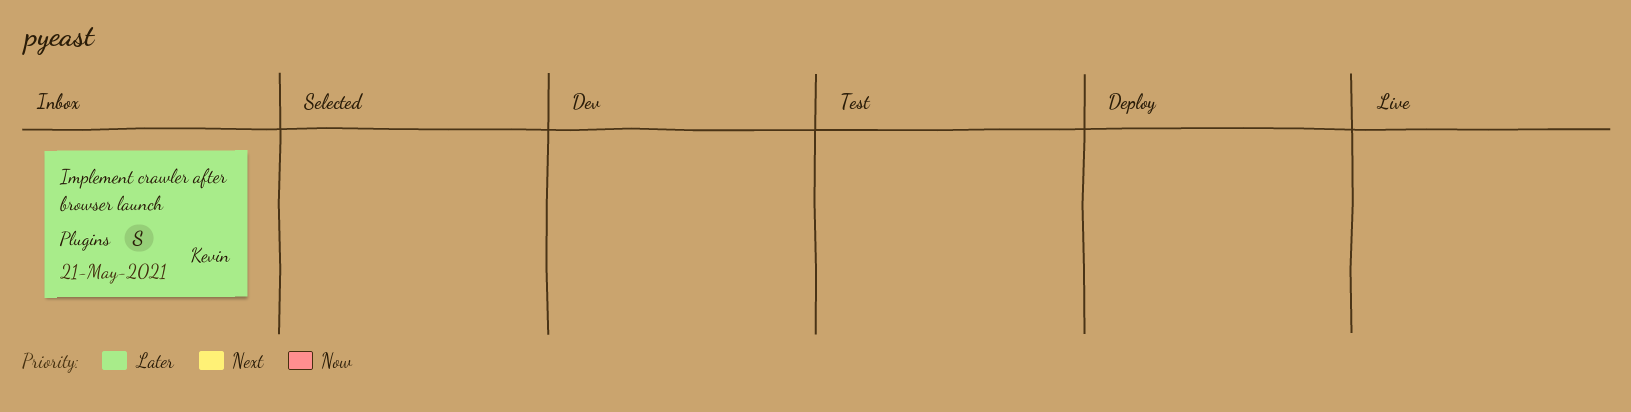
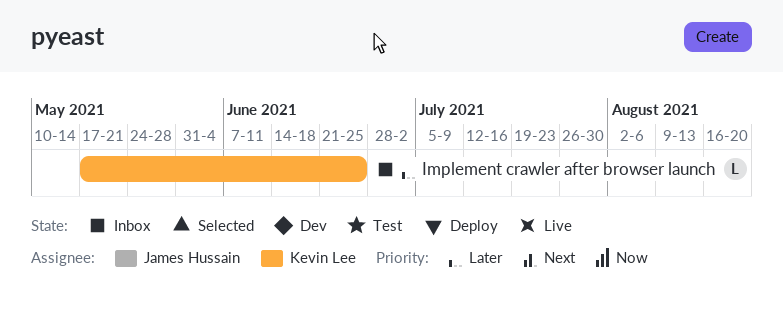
Implement crawler after browser launch, estimate: S -> L
Implement crawler after browser launch, due: May 21 -> Jun 25

